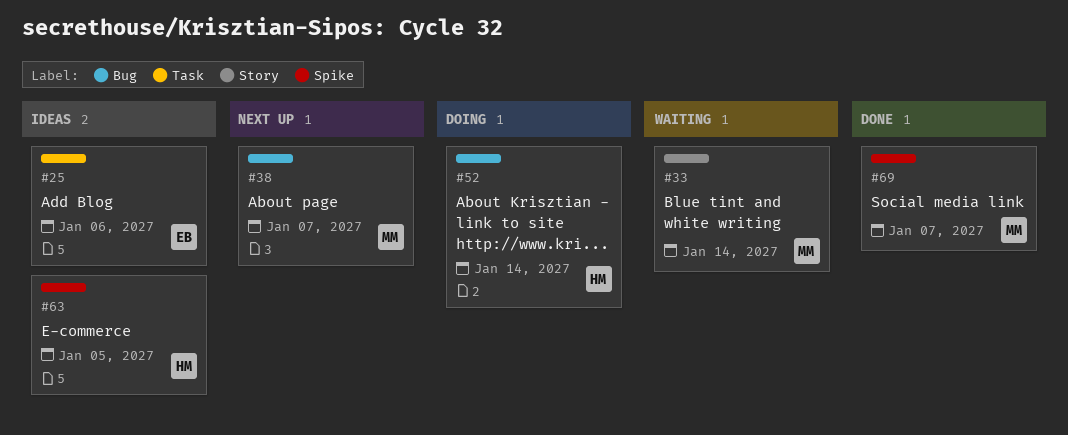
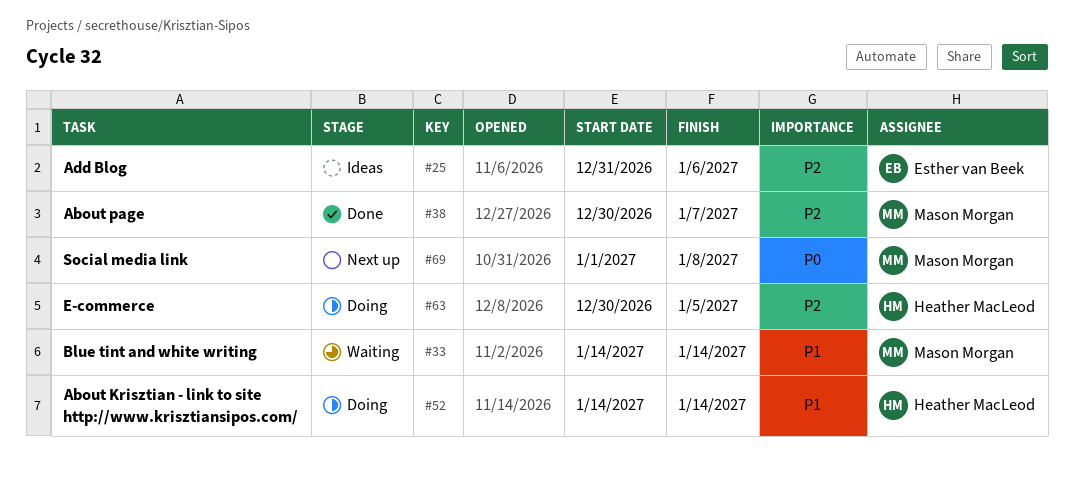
#38, status: Next up -> Done
#63, status: Ideas -> Doing
#69, status: Done -> Next up
#69, due: Jan 7 -> Jan 8

